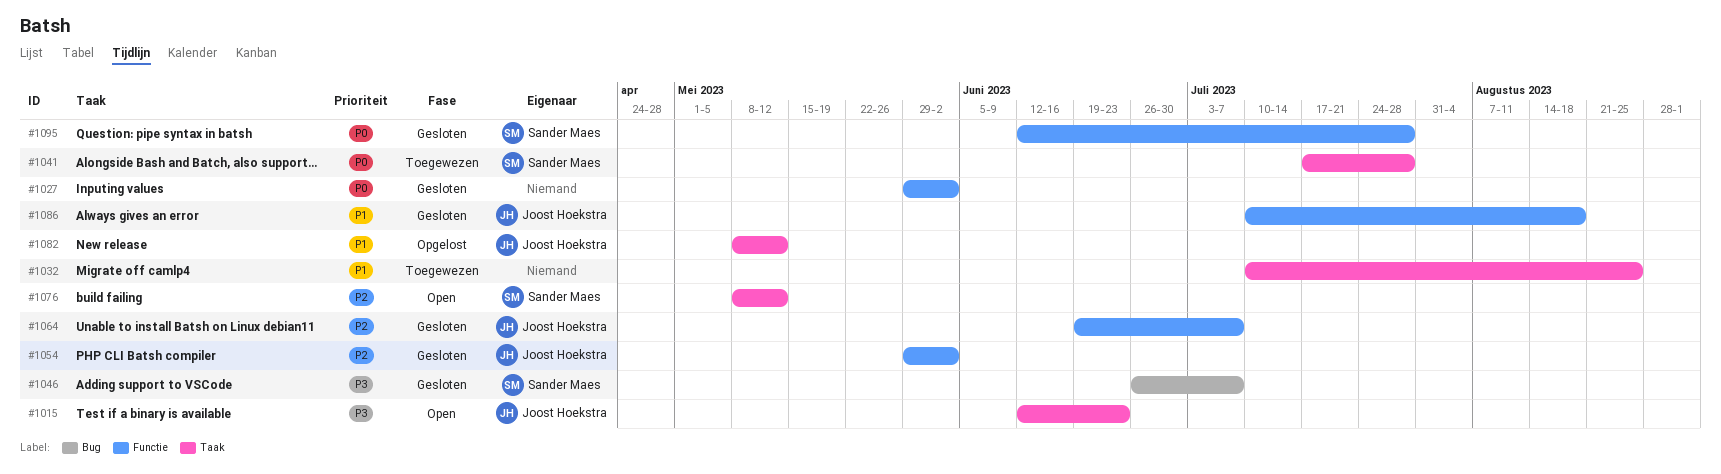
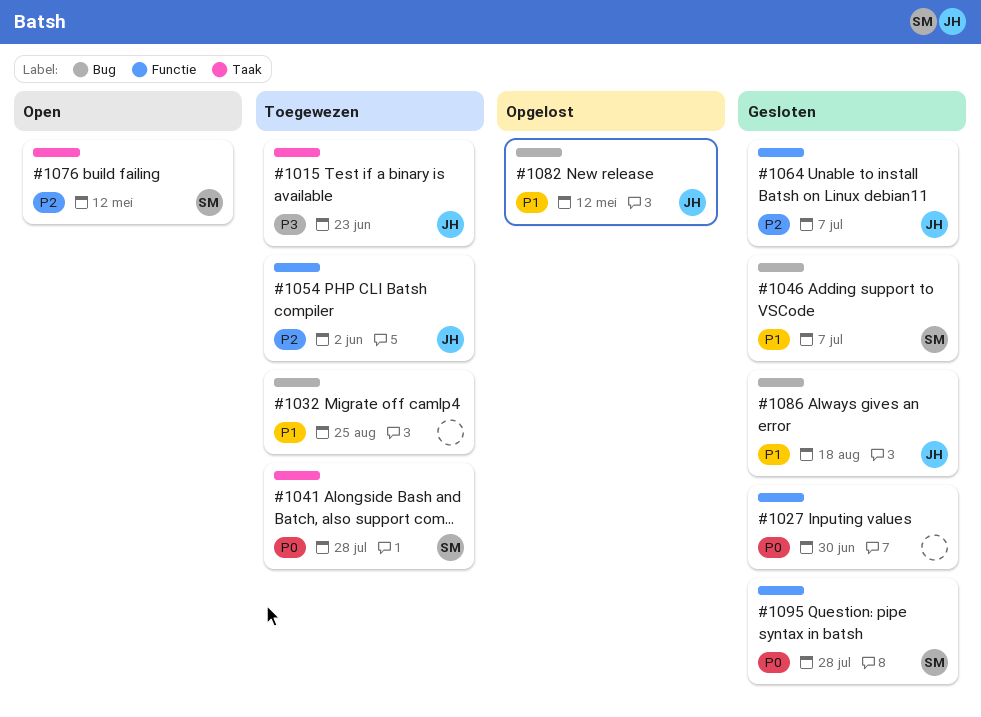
#1015, status: Open -> Toegewezen
#1027, due: Jun 2 -> Jun 30
#1032, label: Taak -> Bug
#1046, priority: P3 -> P1
#1054, status: Gesloten -> Toegewezen
#1082, label: Taak -> Bug
#1086, label: Functie -> Bug

